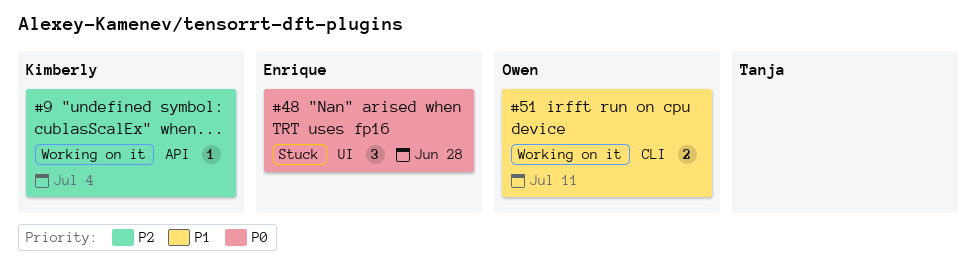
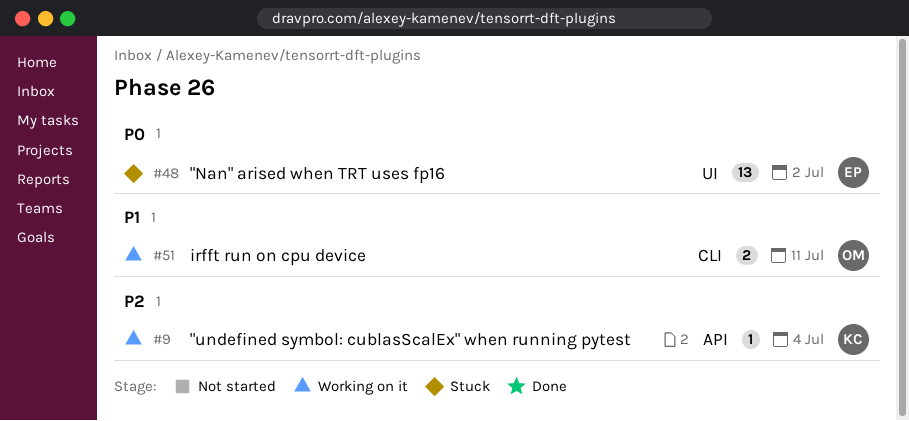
#48, estimate: 3 -> 13
#48, due: Jun 28 -> Jul 2

